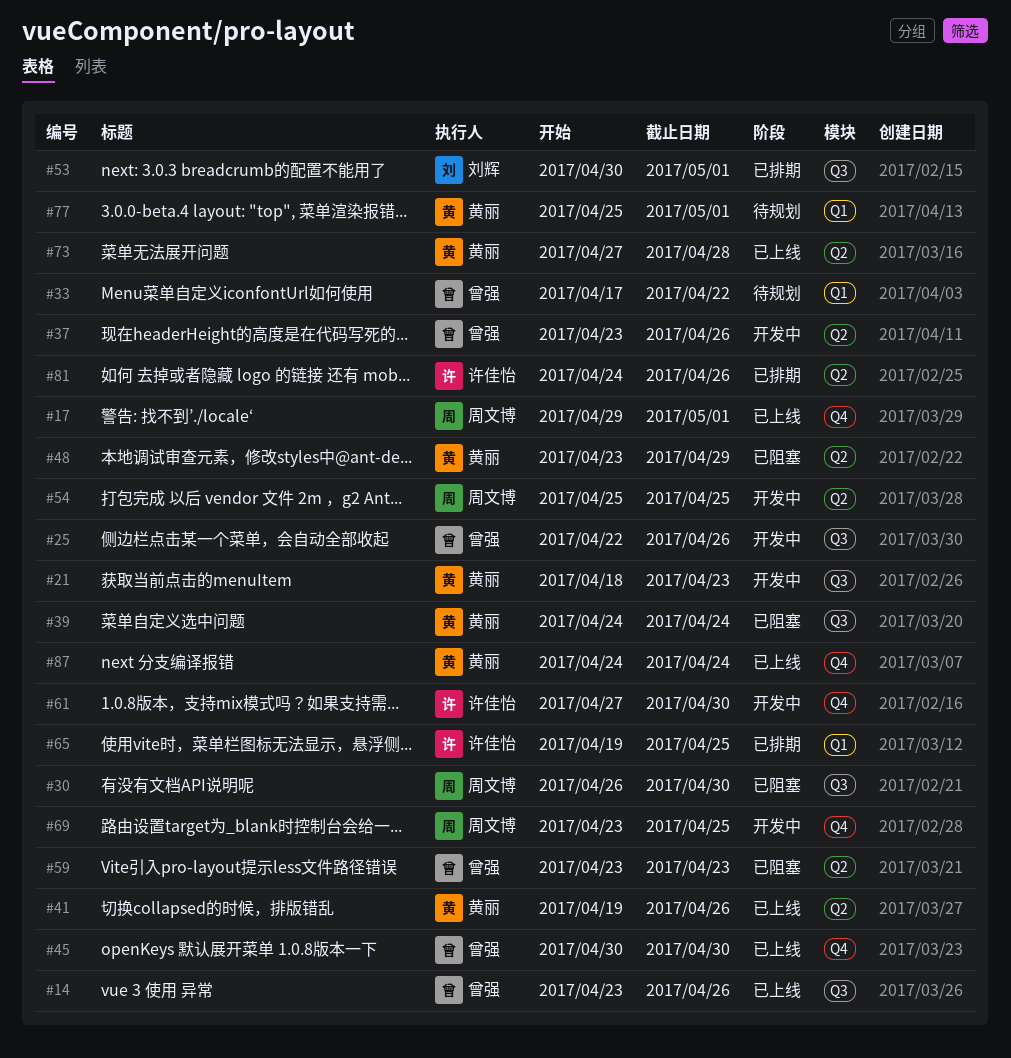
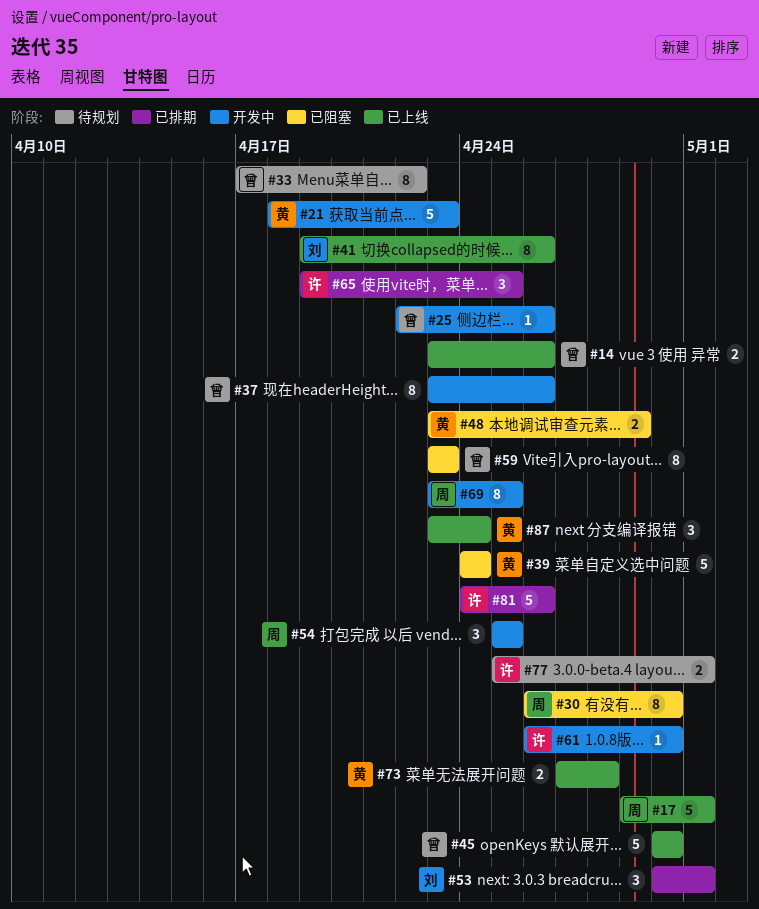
#41, owner: 黄丽 -> 刘辉
#61, start: Apr 27 -> Apr 26
#77, owner: 黄丽 -> 许佳怡
#87, start: Apr 24 -> Apr 23

